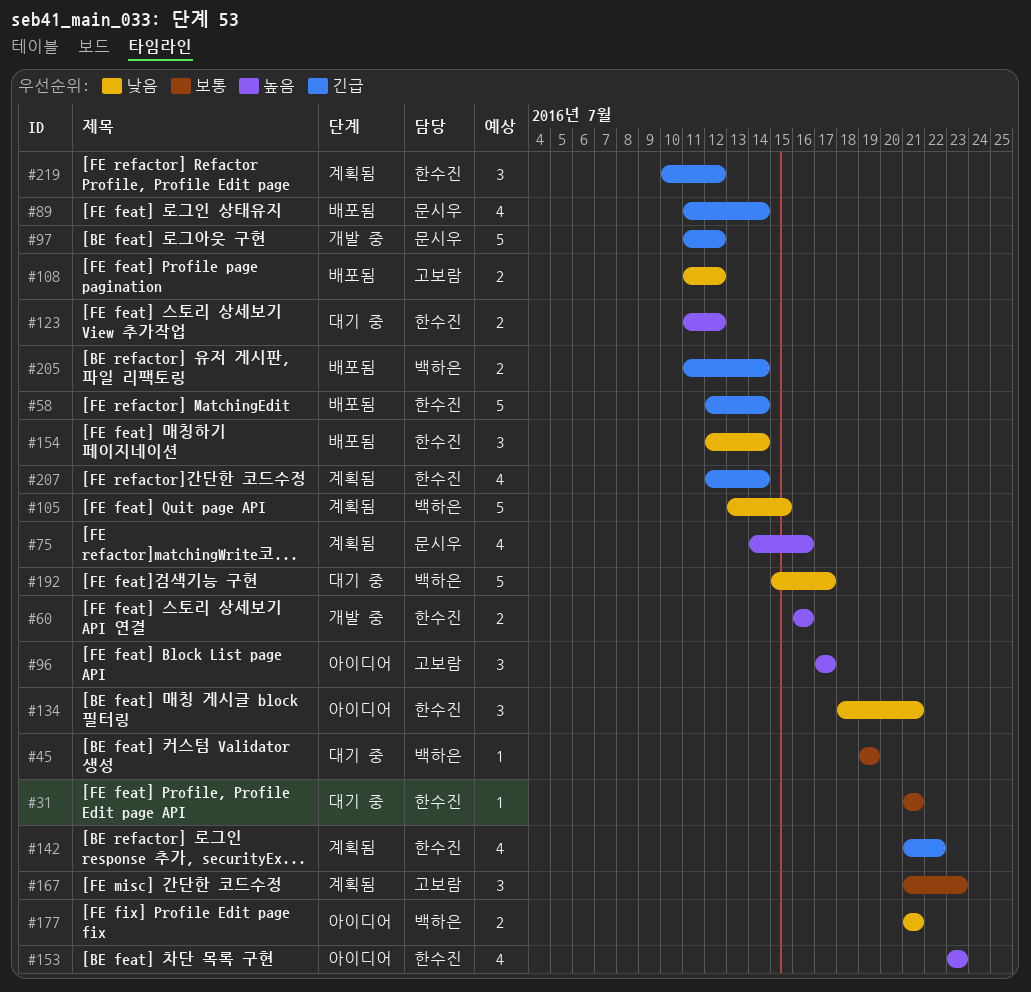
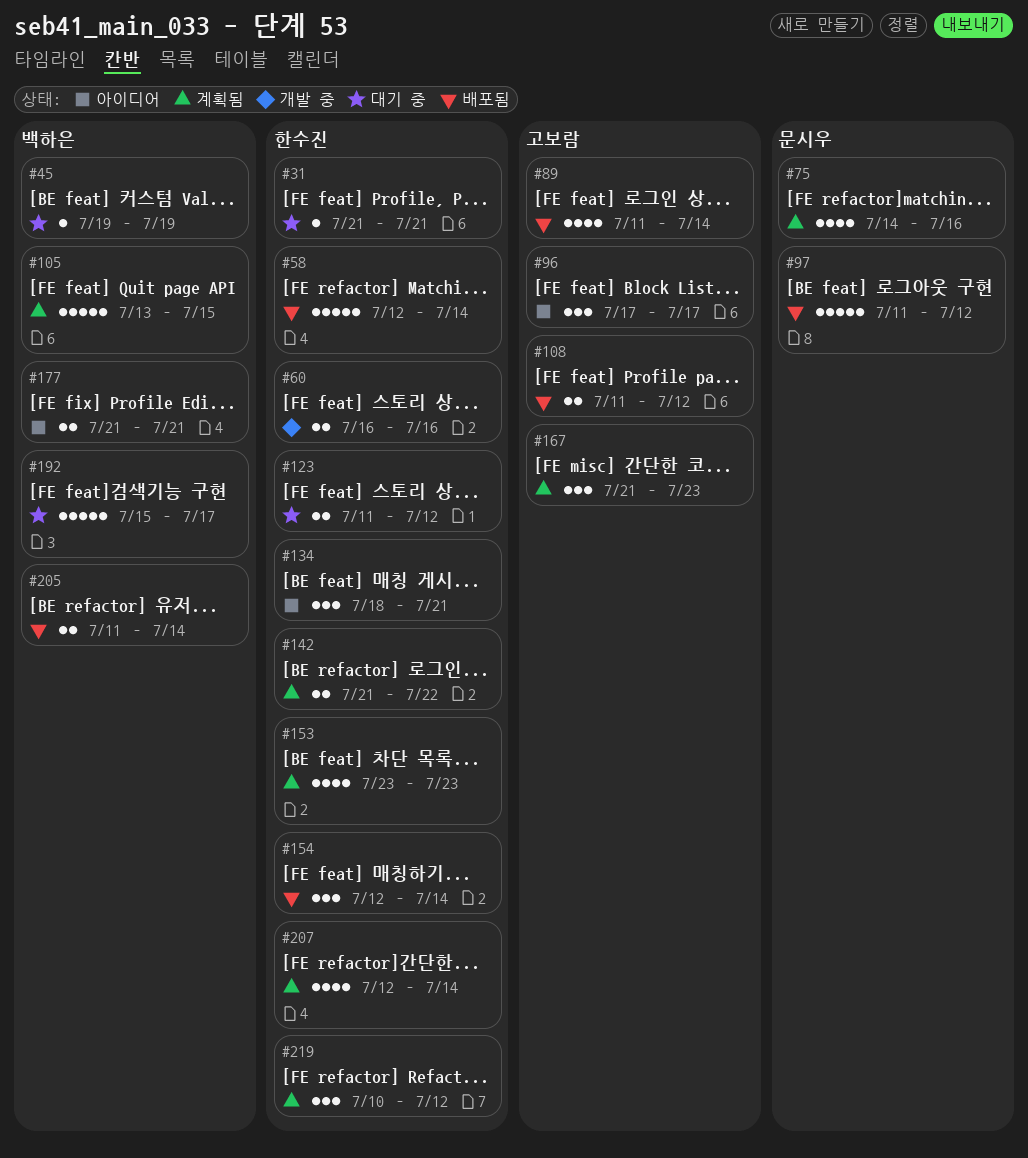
#89, owner: 문시우 -> 고보람
#97, status: 개발 중 -> 배포됨
#142, estimate: 4 -> 2
#153, status: 아이디어 -> 계획됨

